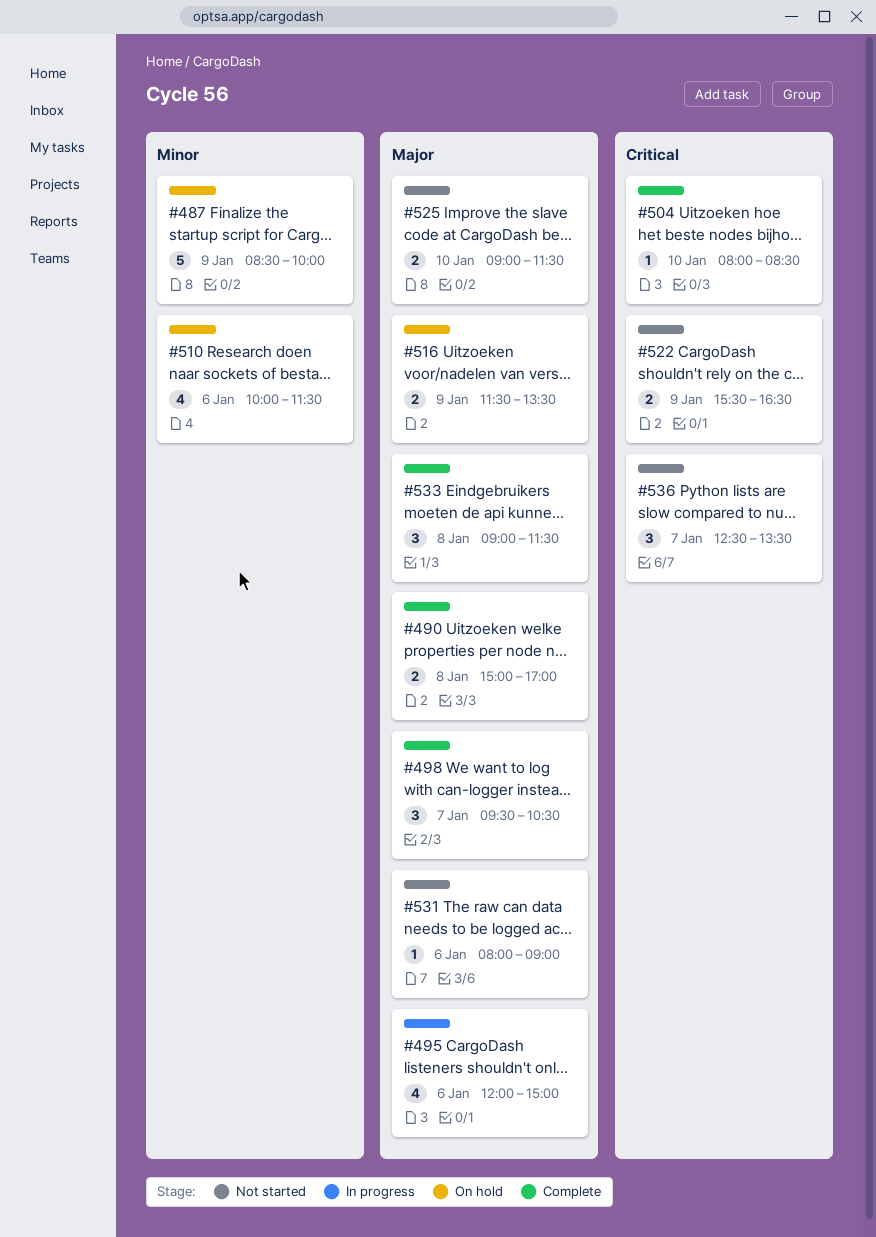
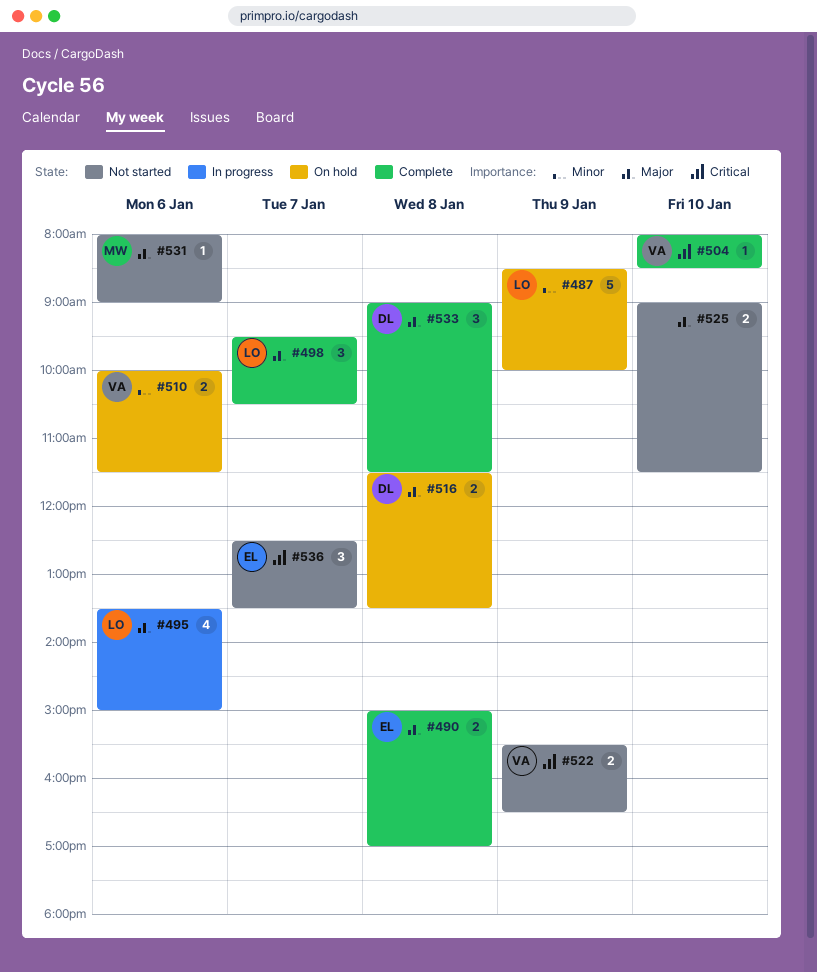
#495, begins: 12:00 -> 13:30
#510, estimate: 4 -> 2
#516, day: Jan 9 -> Jan 8

